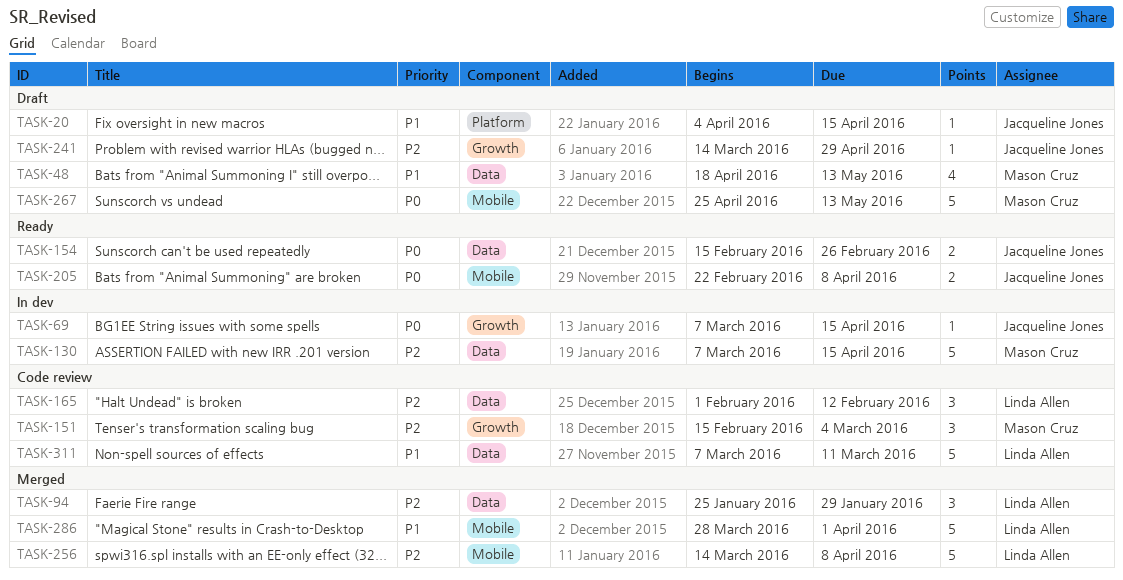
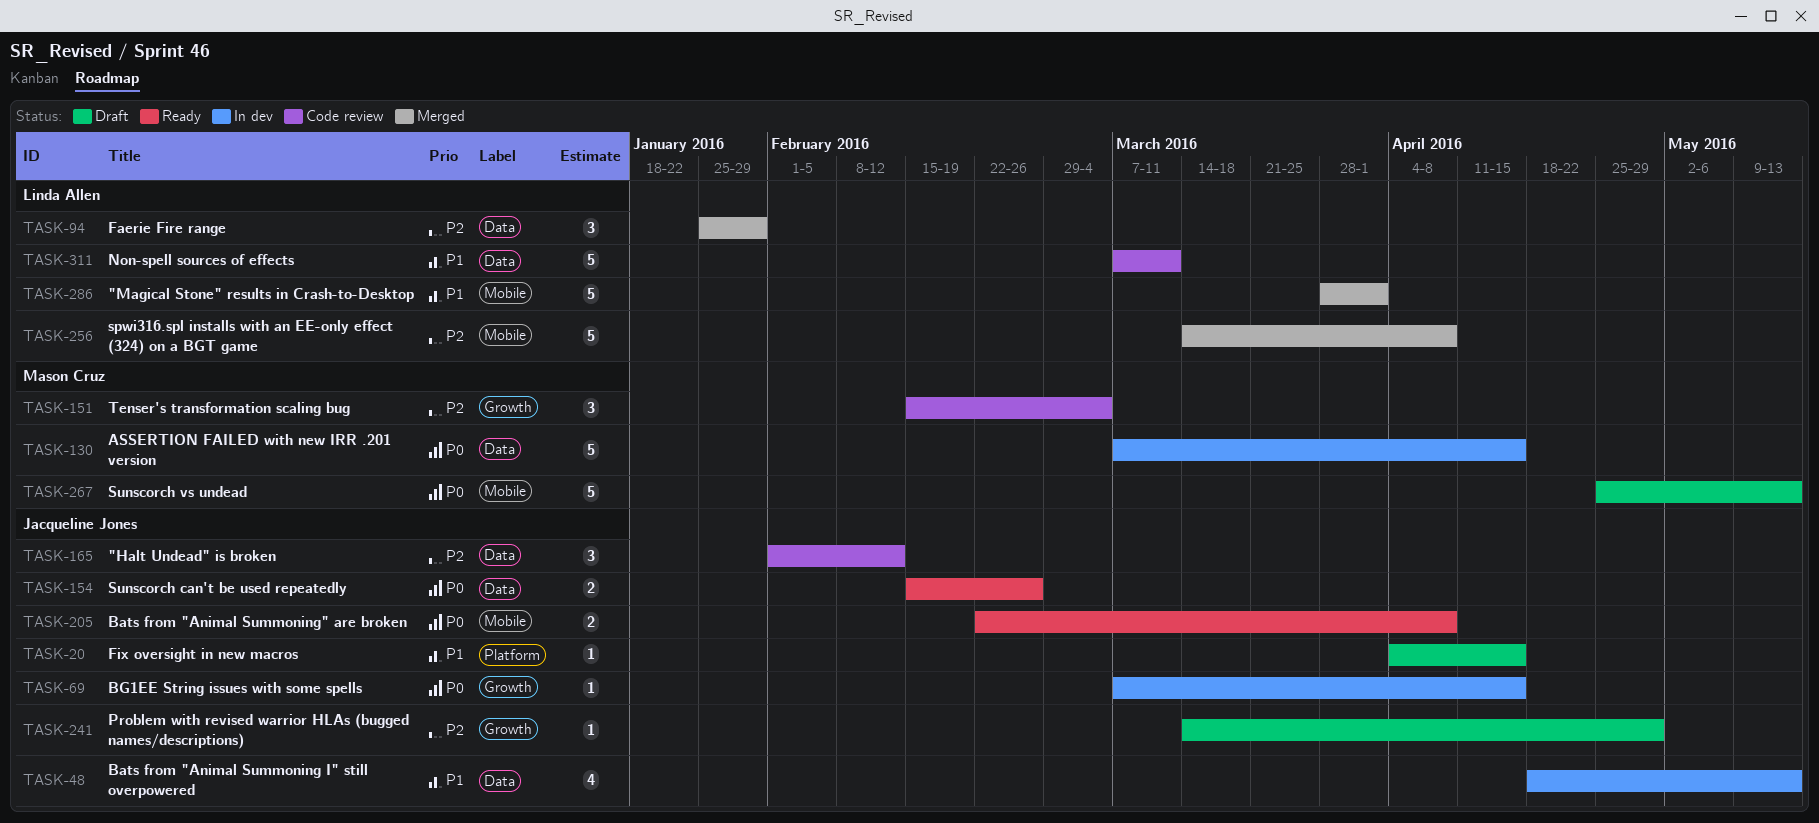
TASK-48, status: Draft -> In dev
TASK-48, owner: Mason Cruz -> Jacqueline Jones
TASK-130, priority: P2 -> P0
TASK-165, owner: Linda Allen -> Jacqueline Jones

